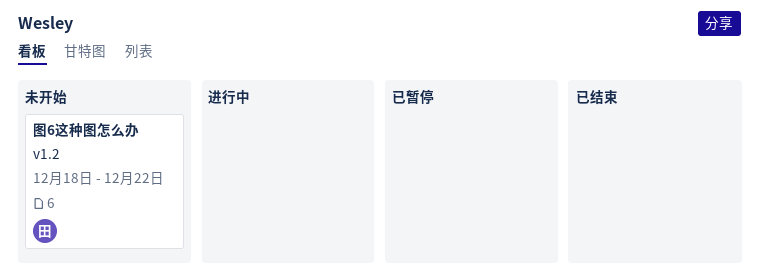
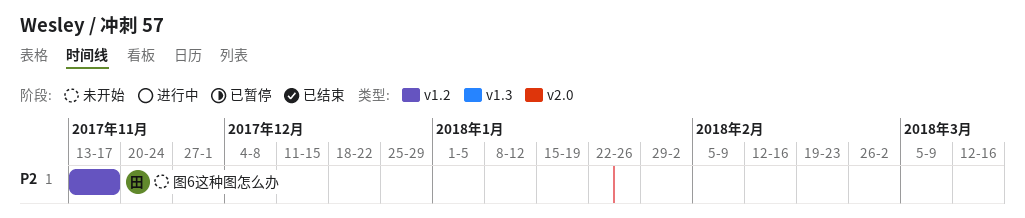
图6这种图怎么办, start: Dec 18 -> Nov 13
图6这种图怎么办, due: Dec 22 -> Nov 17

